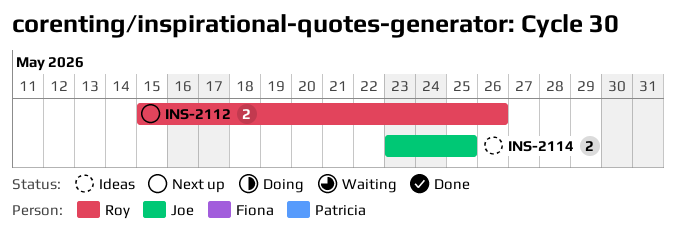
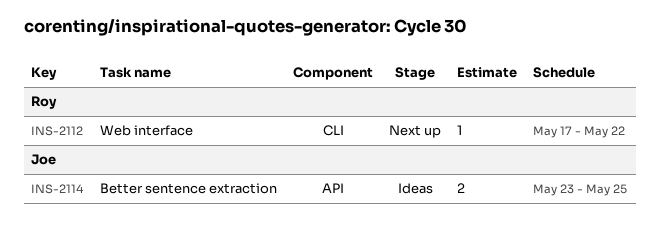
INS-2112, estimate: 2 -> 1
INS-2112, start: May 15 -> May 17
INS-2112, due: May 26 -> May 22

